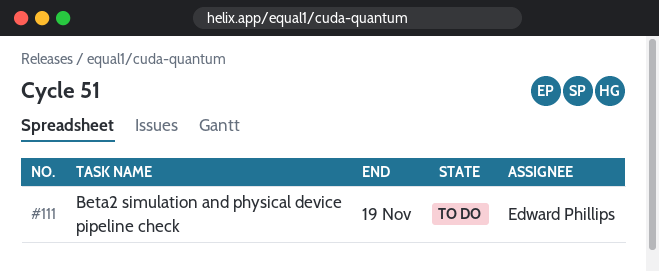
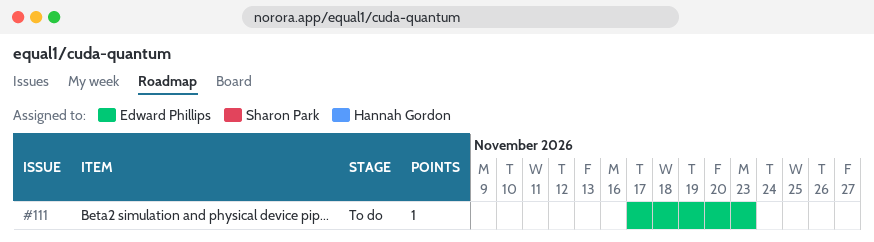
#111, due: Nov 19 -> Nov 23

